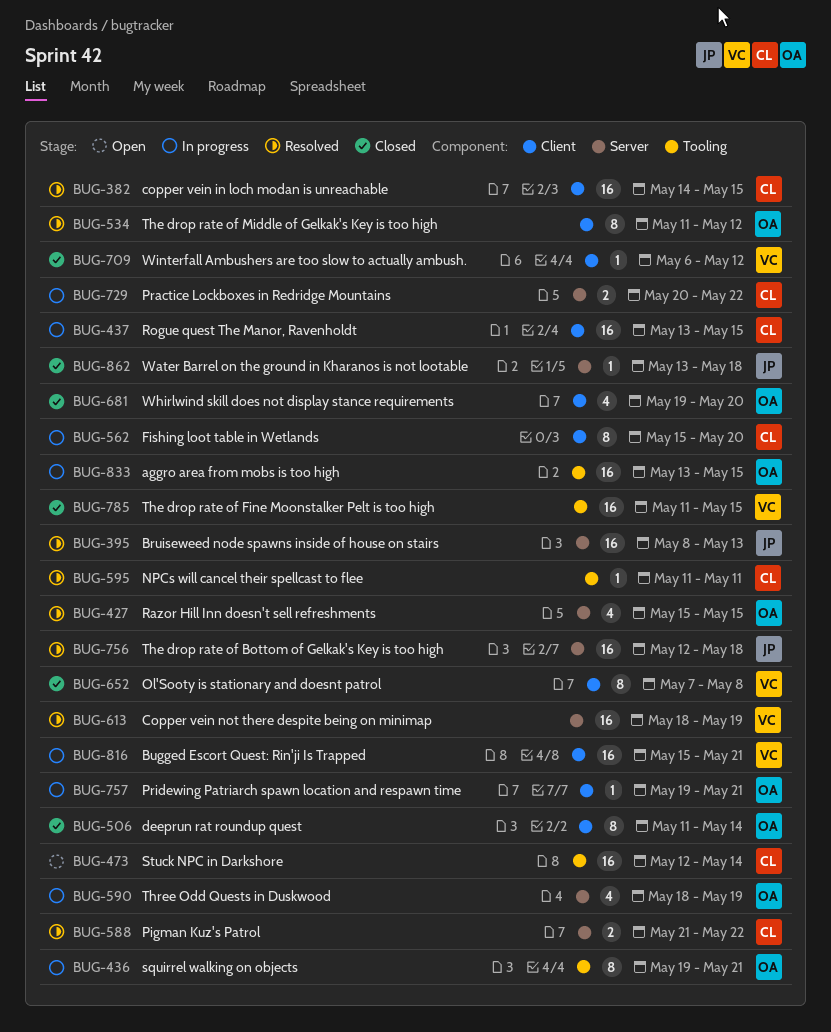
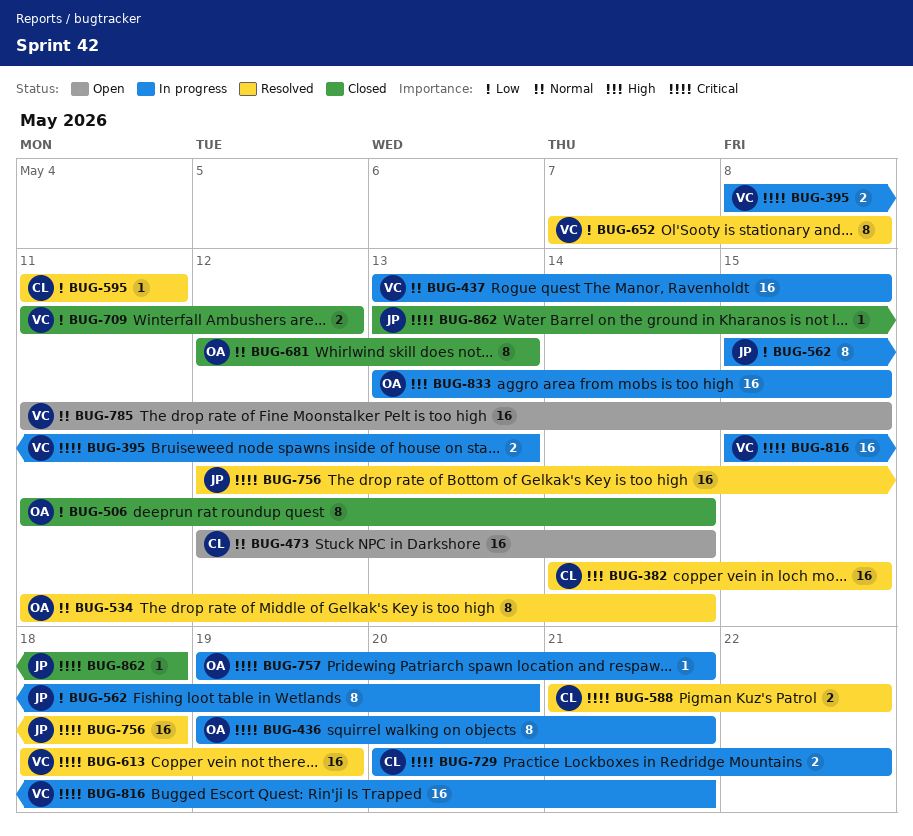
BUG-395, status: Resolved -> In progress
BUG-395, owner: JP -> VC
BUG-395, estimate: 16 -> 2
BUG-427: present -> none
BUG-437, owner: CL -> VC
BUG-534, due: May 12 -> May 14
BUG-562, owner: CL -> JP
BUG-590: present -> none
BUG-652, status: Closed -> Resolved
BUG-681, estimate: 4 -> 8
BUG-681, start: May 19 -> May 12
BUG-681, due: May 20 -> May 13
BUG-709, estimate: 1 -> 2
BUG-709, start: May 6 -> May 11
BUG-785, status: Closed -> Open

